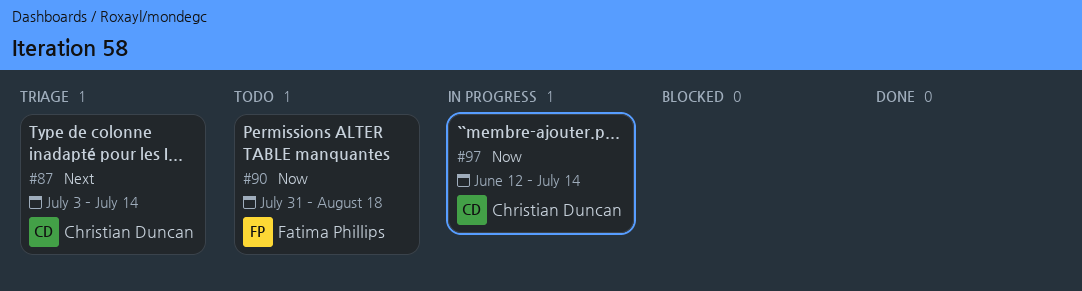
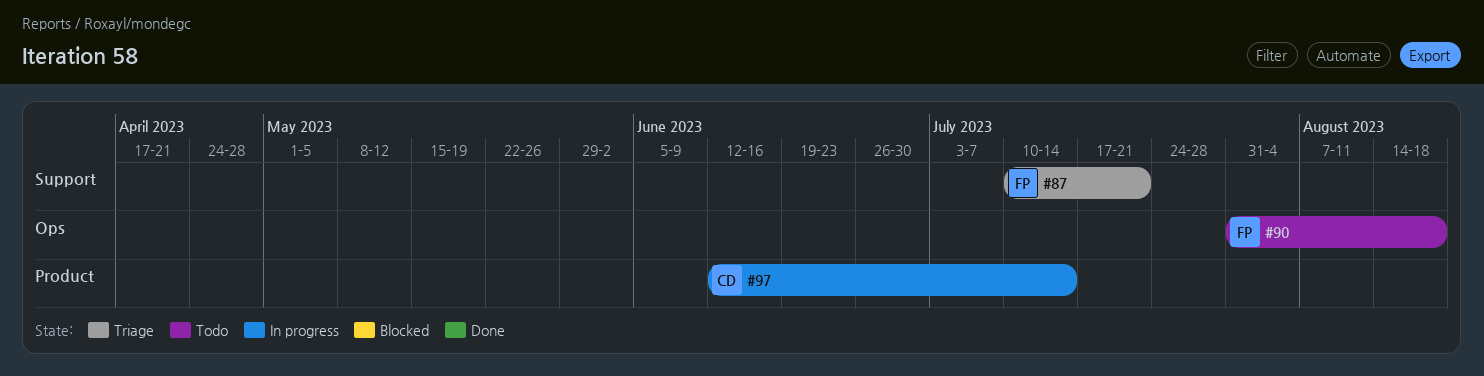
#87, owner: Christian Duncan -> Fatima Phillips
#87, start: Jul 3 -> Jul 10
#87, due: Jul 14 -> Jul 21

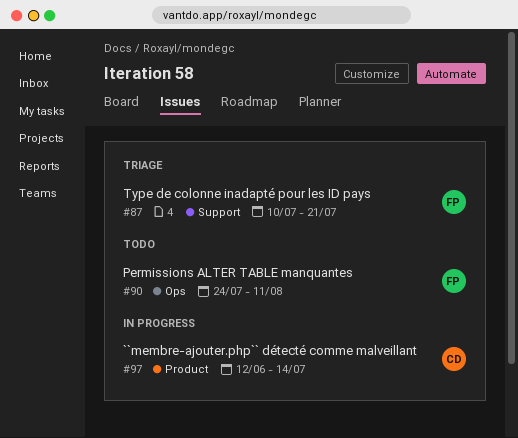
#90, start: Jul 31 -> Jul 24
#90, due: Aug 18 -> Aug 11

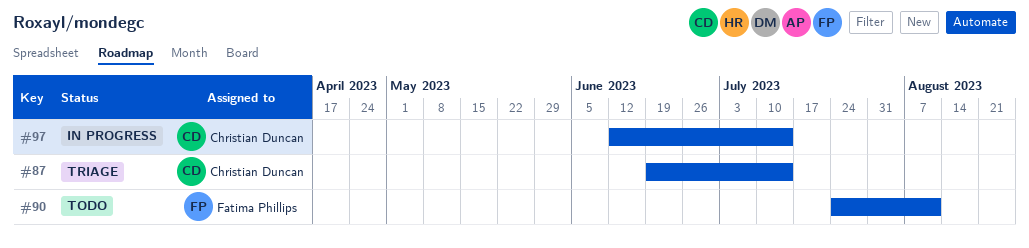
#87, owner: Fatima Phillips -> Christian Duncan
#87, start: Jul 10 -> Jun 19
#87, due: Jul 21 -> Jul 14

